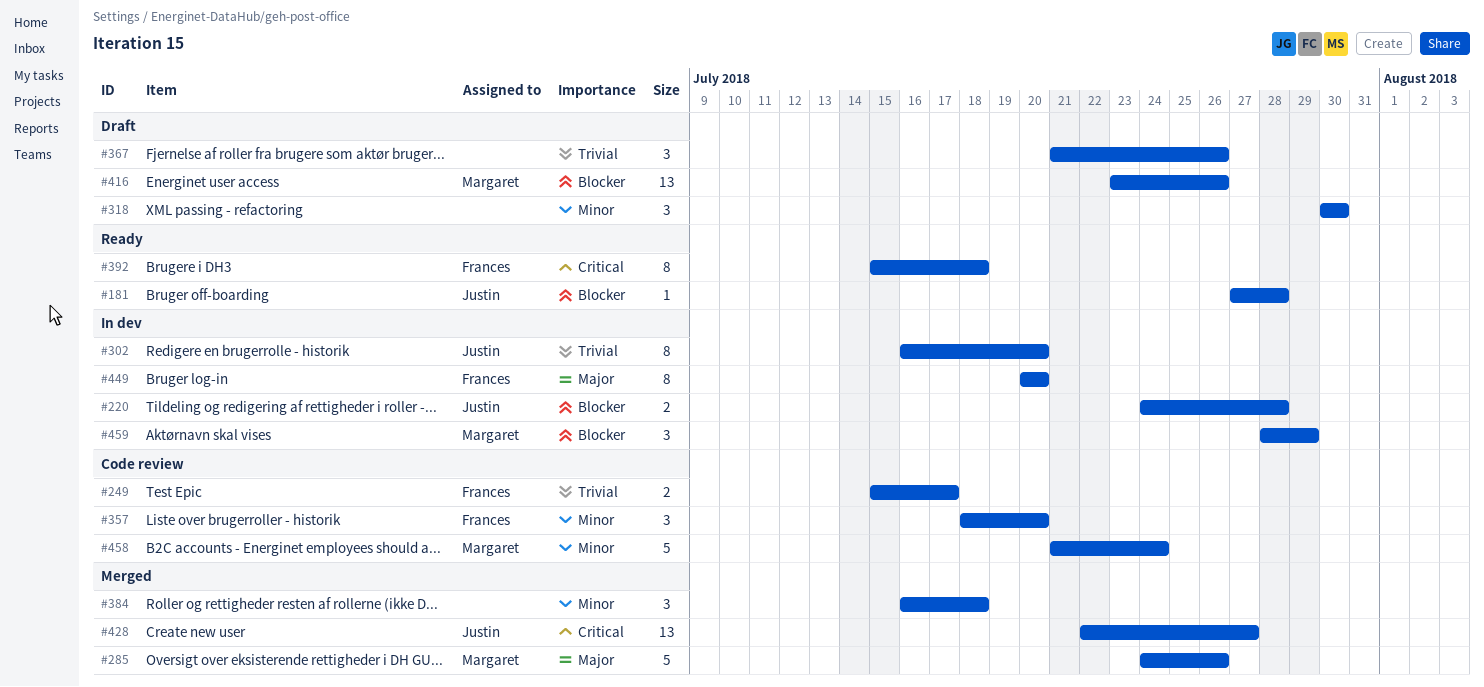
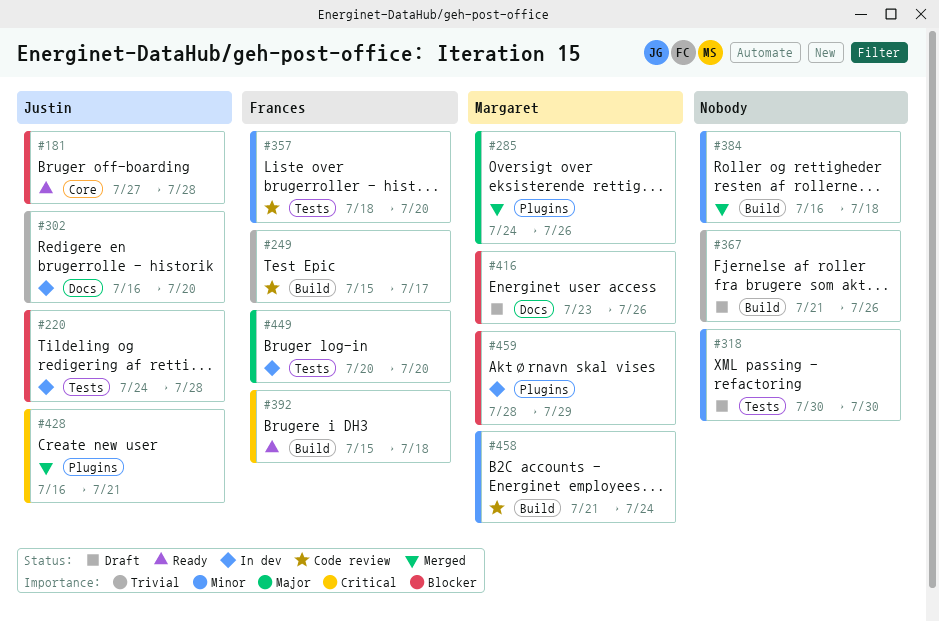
#428, start: Jul 22 -> Jul 16
#428, due: Jul 27 -> Jul 21

